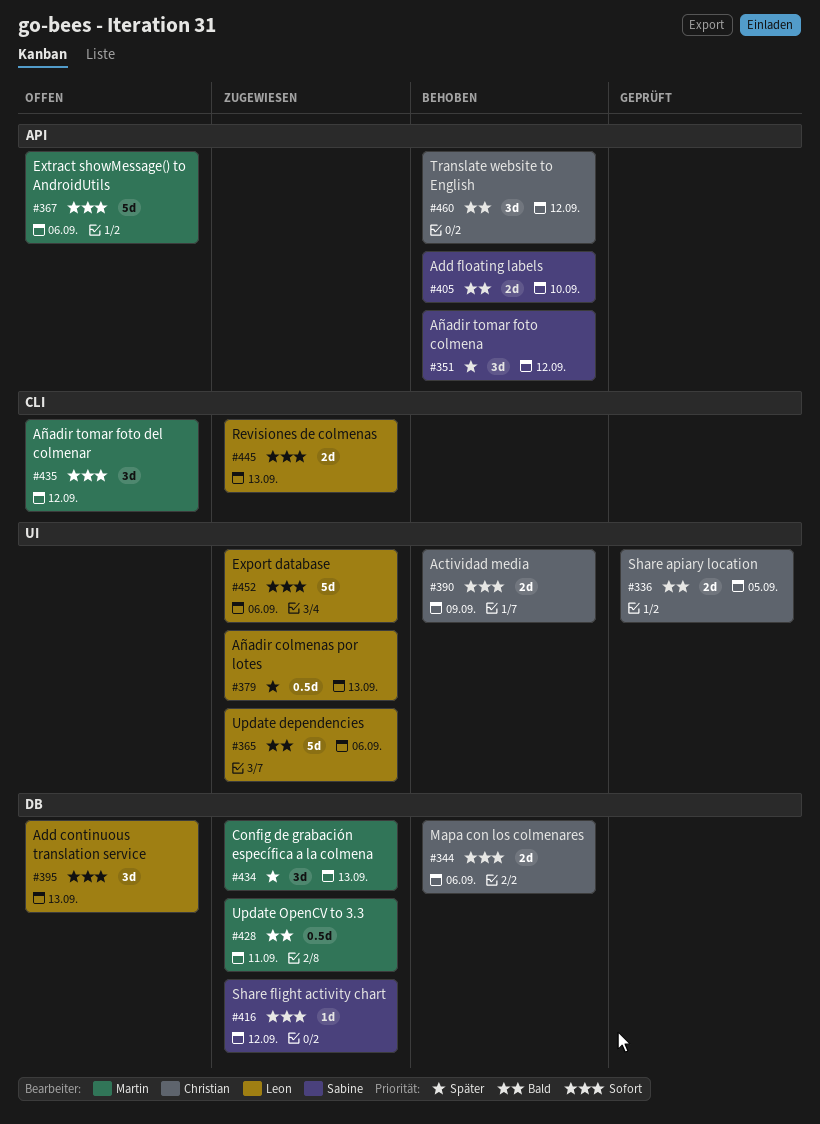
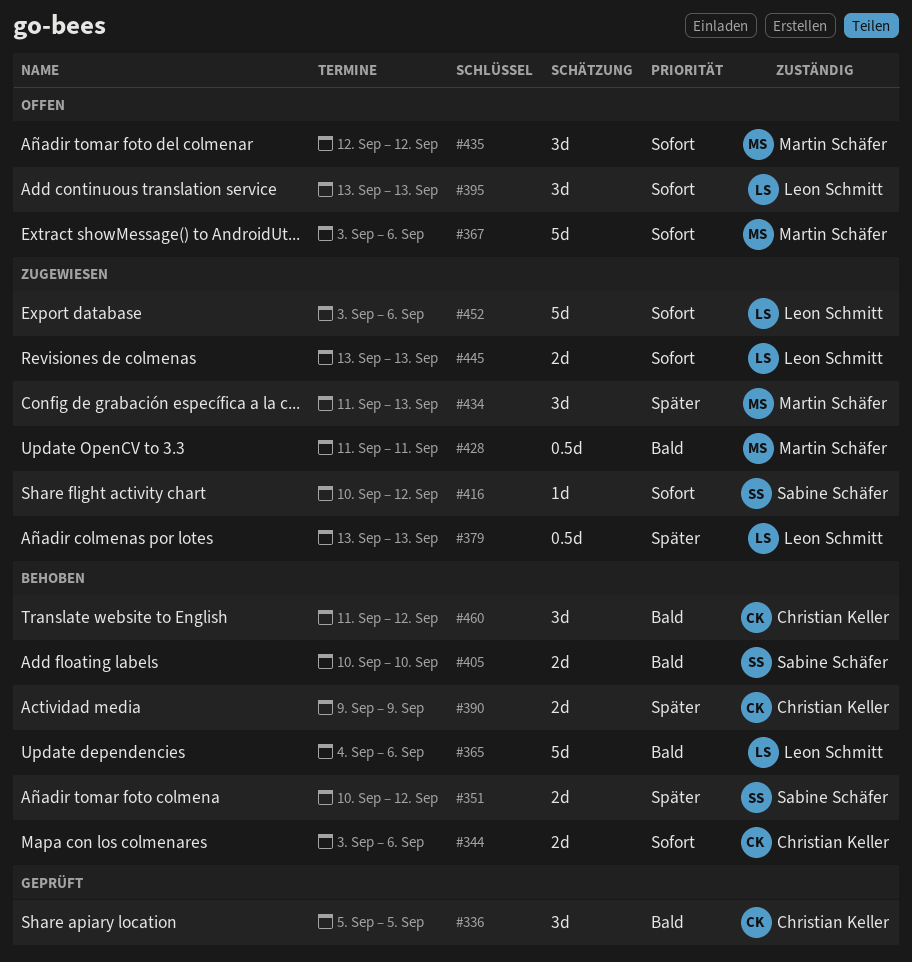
#336, estimate: 2d -> 3d
#351, estimate: 3d -> 2d
#365, status: Zugewiesen -> Behoben
#390, priority: Sofort -> Später

